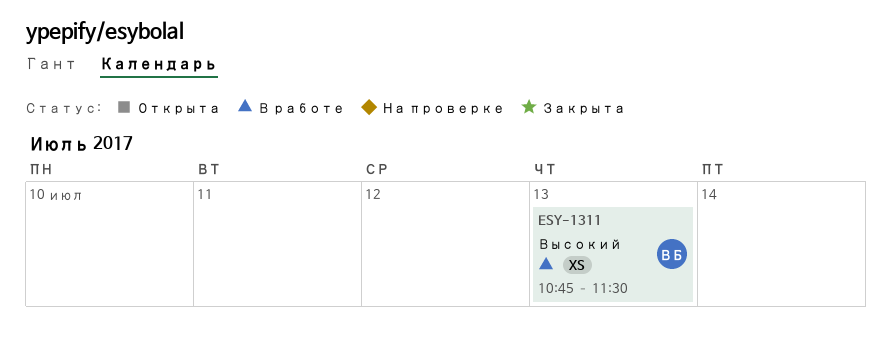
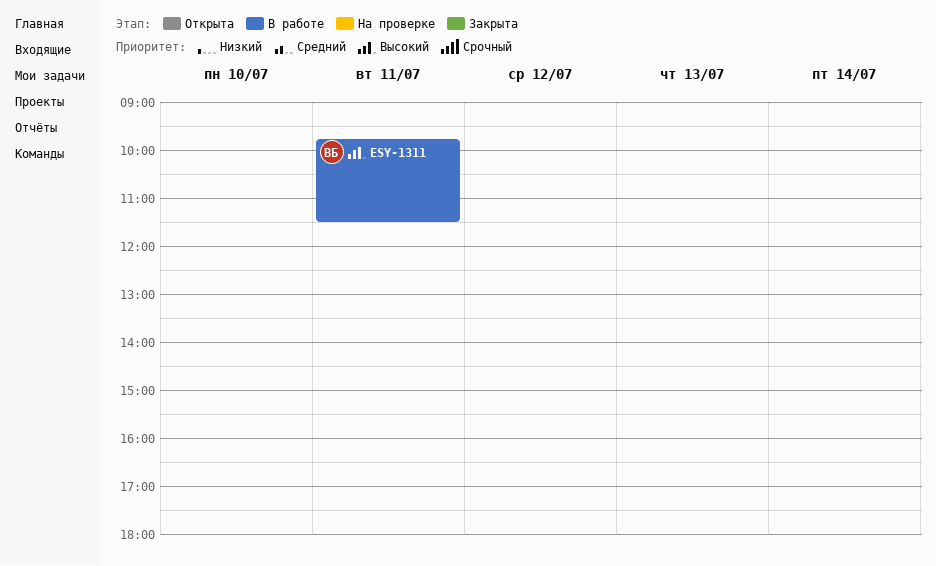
ESY-1311, day: Jul 13 -> Jul 11
ESY-1311, begins: 10:45 -> 09:45

